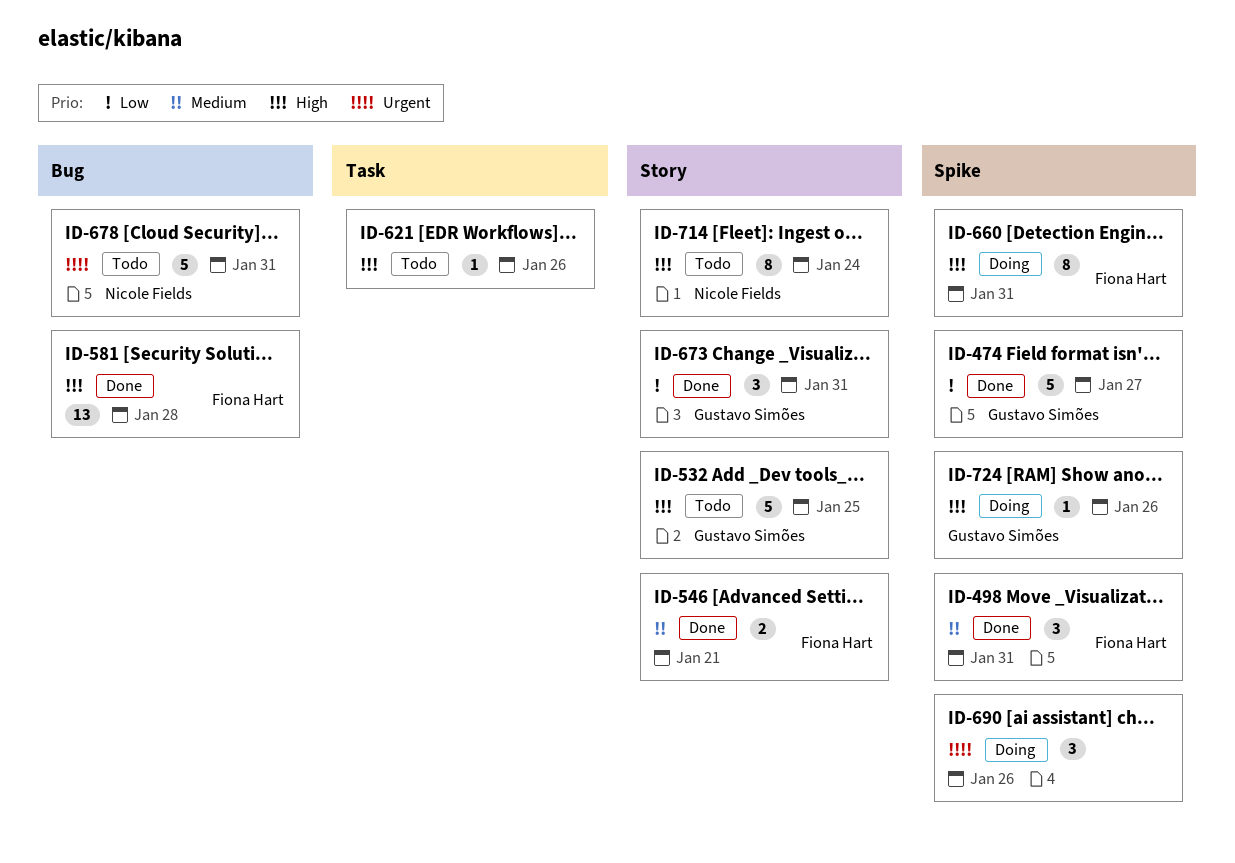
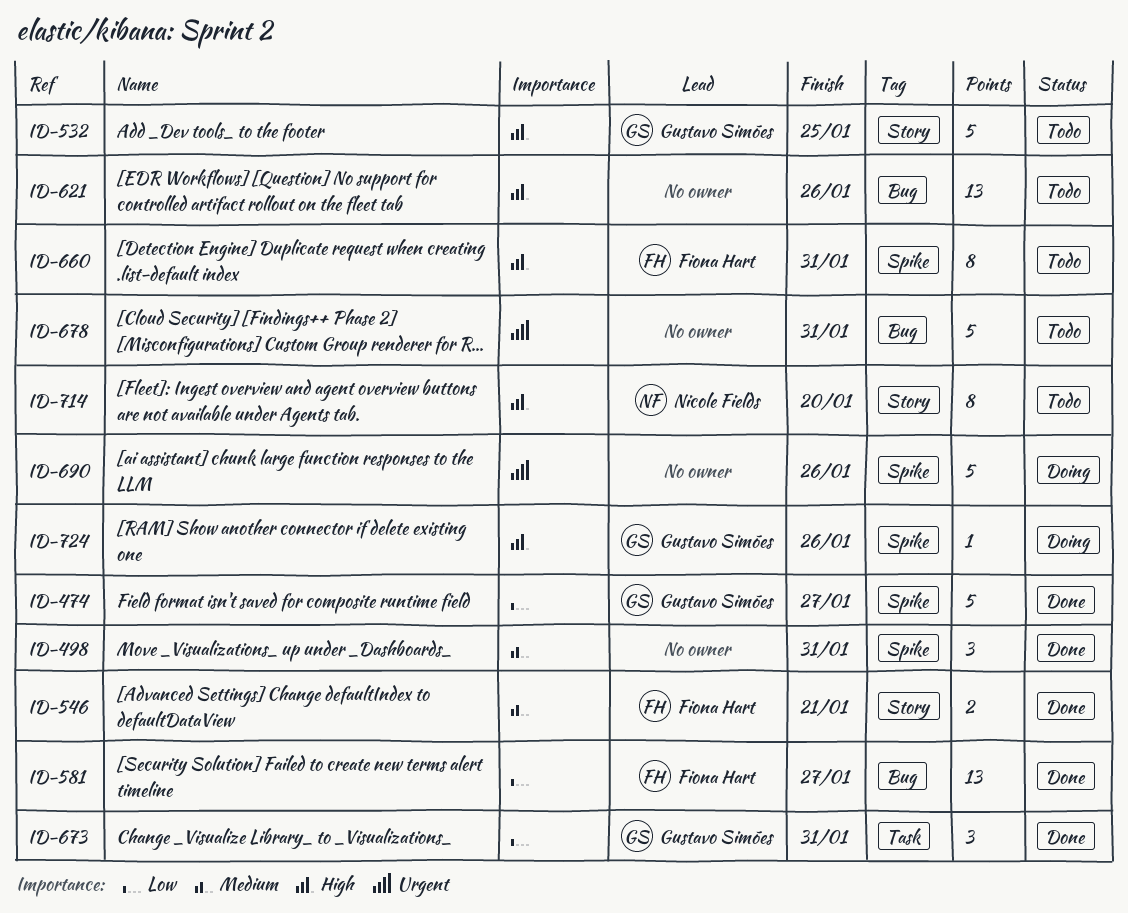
ID-498, owner: Fiona Hart -> none
ID-581, priority: High -> Low
ID-581, due: Jan 28 -> Jan 27
ID-621, label: Task -> Bug
ID-621, estimate: 1 -> 13
ID-660, status: Doing -> Todo
ID-673, label: Story -> Task
ID-678, owner: Nicole Fields -> none
ID-690, estimate: 3 -> 5
ID-714, due: Jan 24 -> Jan 20

